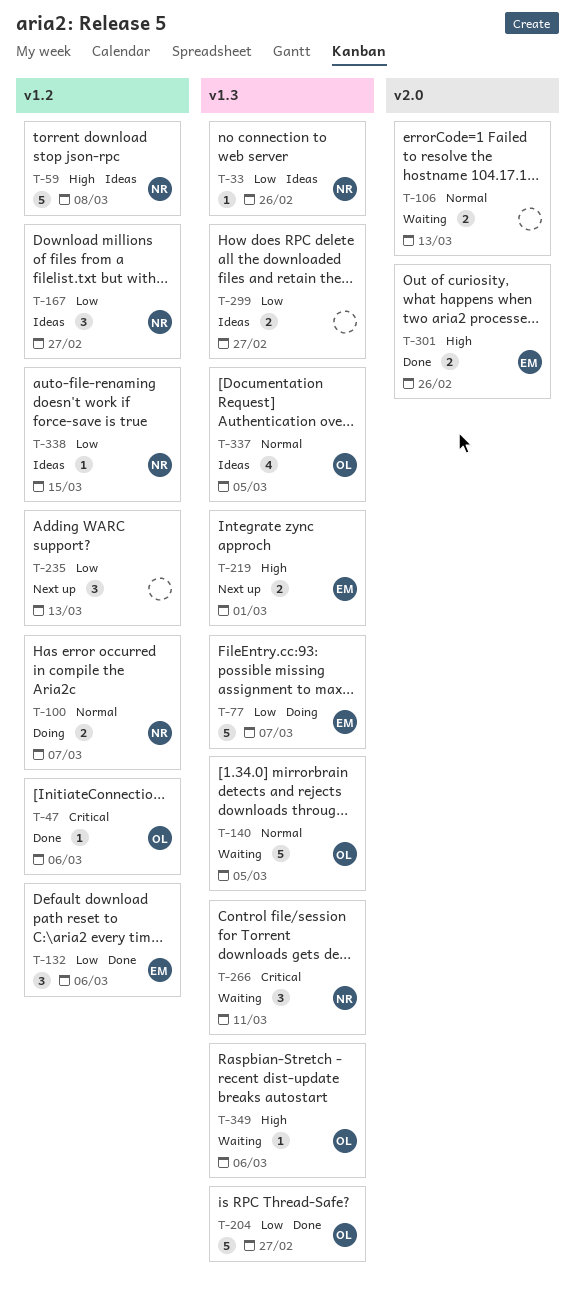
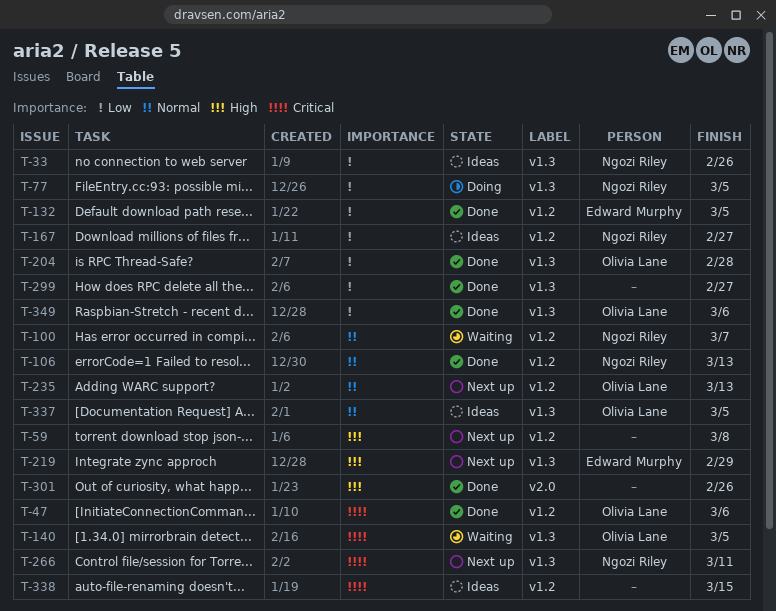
T-59, status: Ideas -> Next up
T-59, owner: Ngozi Riley -> none
T-77, owner: Edward Murphy -> Ngozi Riley
T-77, due: Mar 7 -> Mar 5
T-100, status: Doing -> Waiting
T-106, status: Waiting -> Done
T-106, owner: none -> Ngozi Riley
T-106, label: v2.0 -> v1.2
T-132, due: Mar 6 -> Mar 5
T-140, priority: Normal -> Critical
T-204, due: Feb 27 -> Feb 28
T-219, due: Mar 1 -> Feb 29
T-235, owner: none -> Olivia Lane
T-235, priority: Low -> Normal
T-266, status: Waiting -> Next up
T-299, status: Ideas -> Done
T-301, owner: Edward Murphy -> none
T-338, owner: Ngozi Riley -> none
T-338, priority: Low -> Critical
T-349, status: Waiting -> Done
T-349, priority: High -> Low

